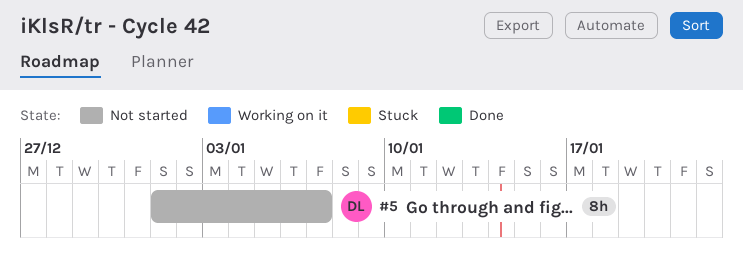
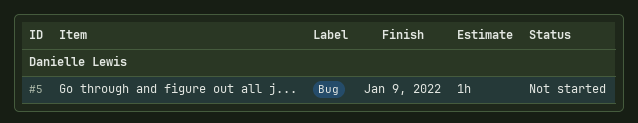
#5, estimate: 8h -> 1h
#5, due: Jan 7 -> Jan 9

